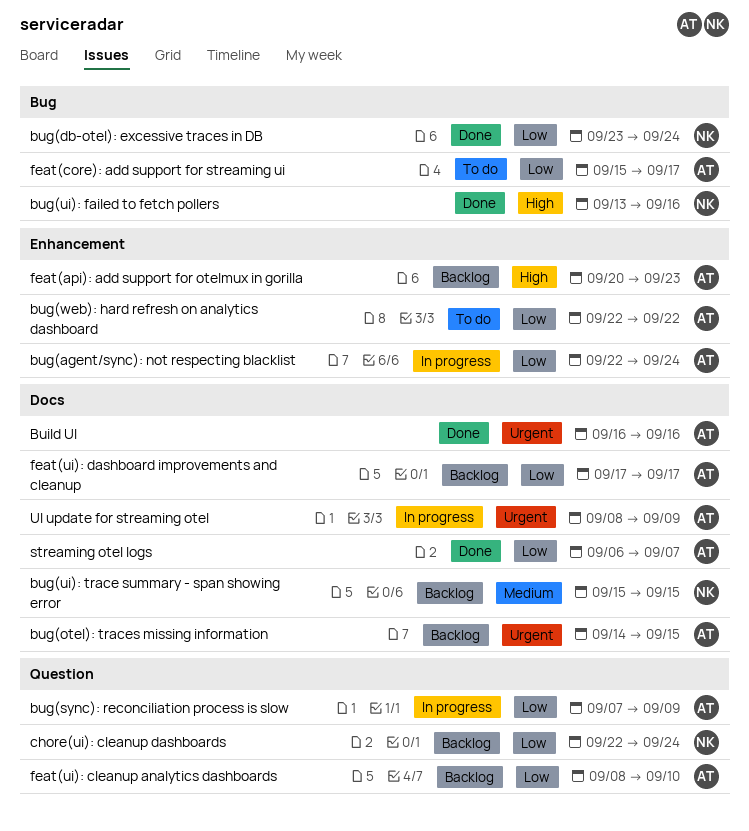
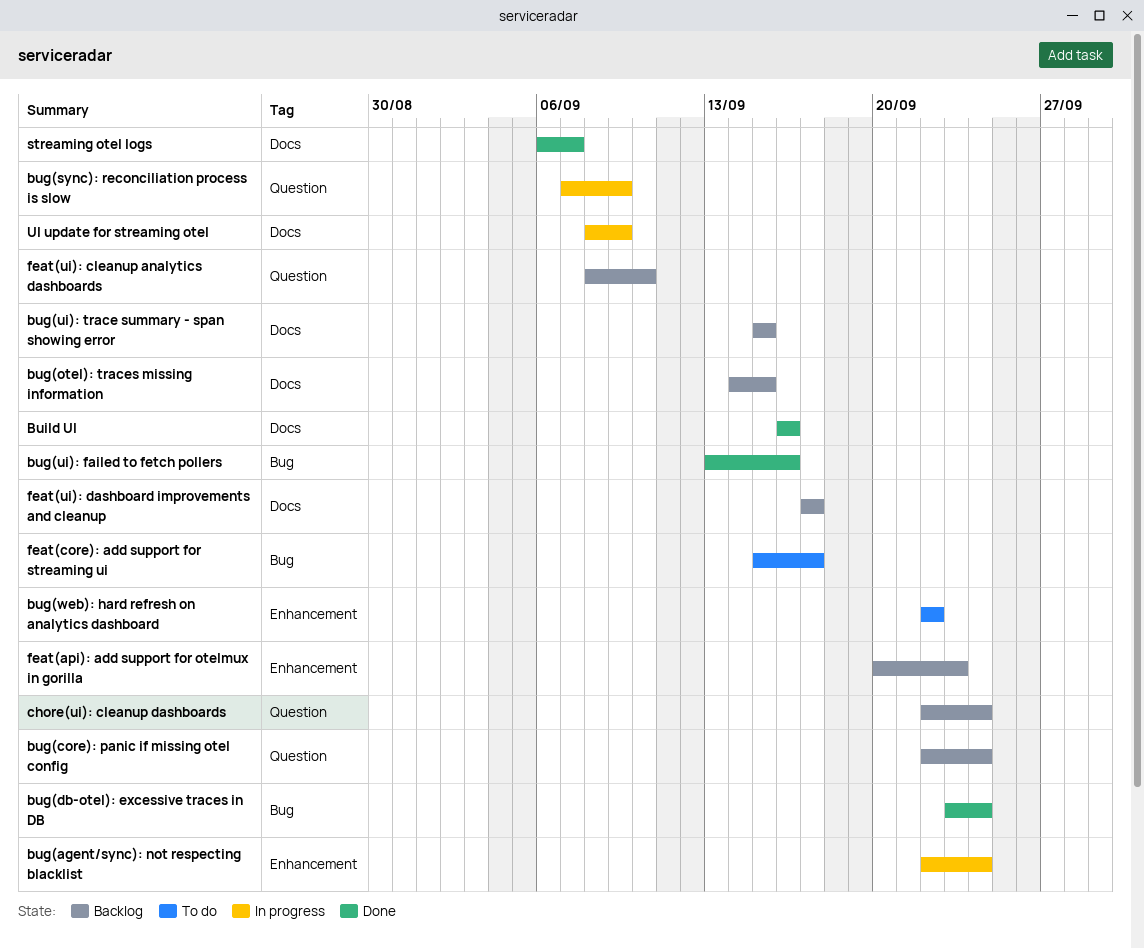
bug(core): panic if missing otel config: none -> present

